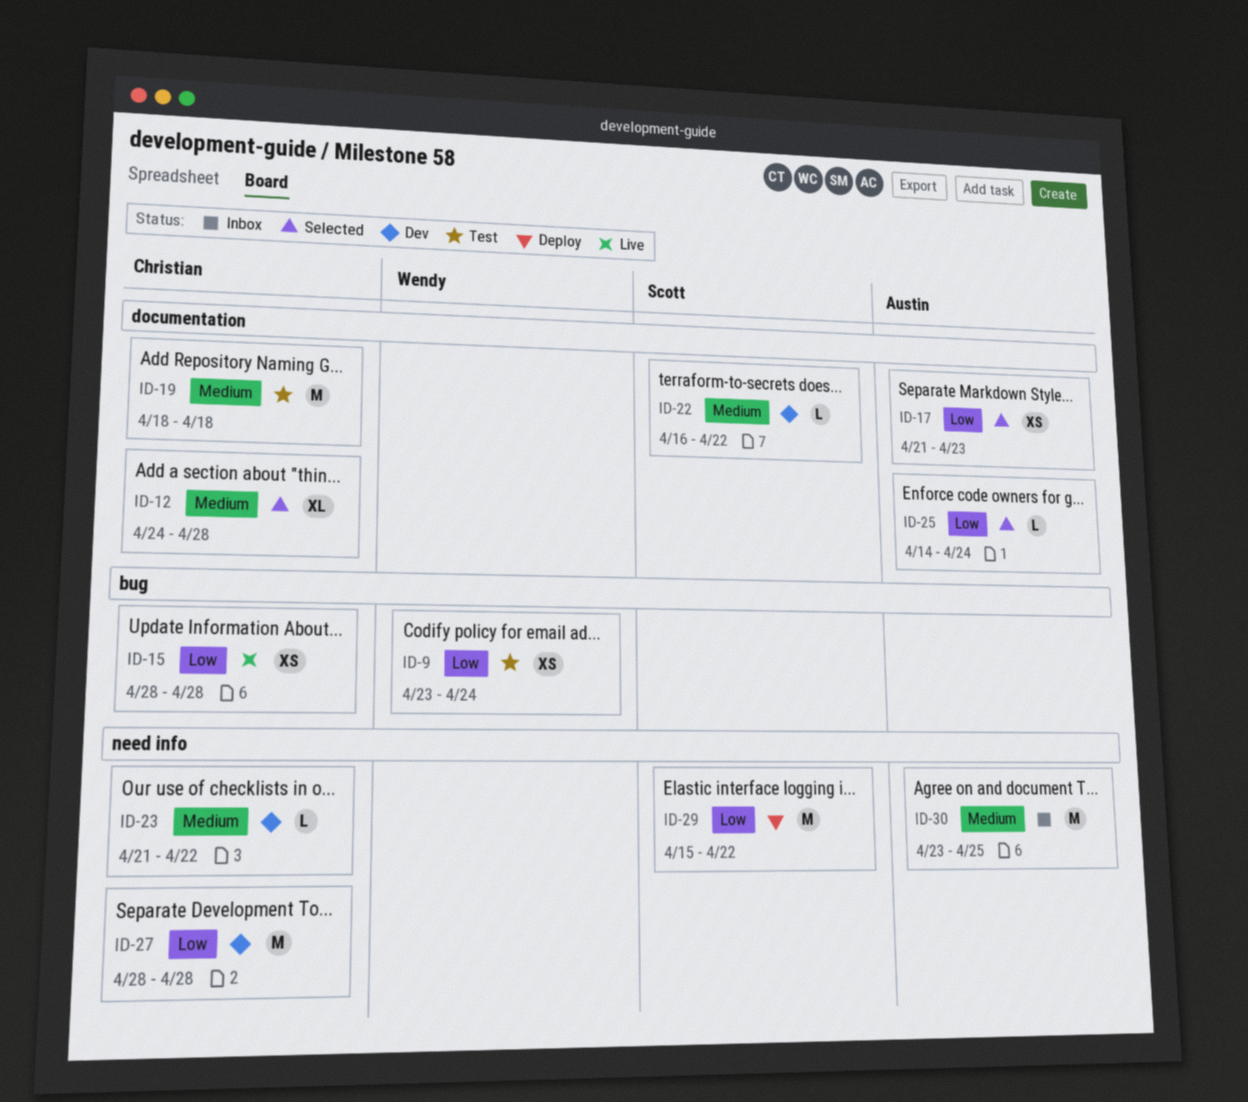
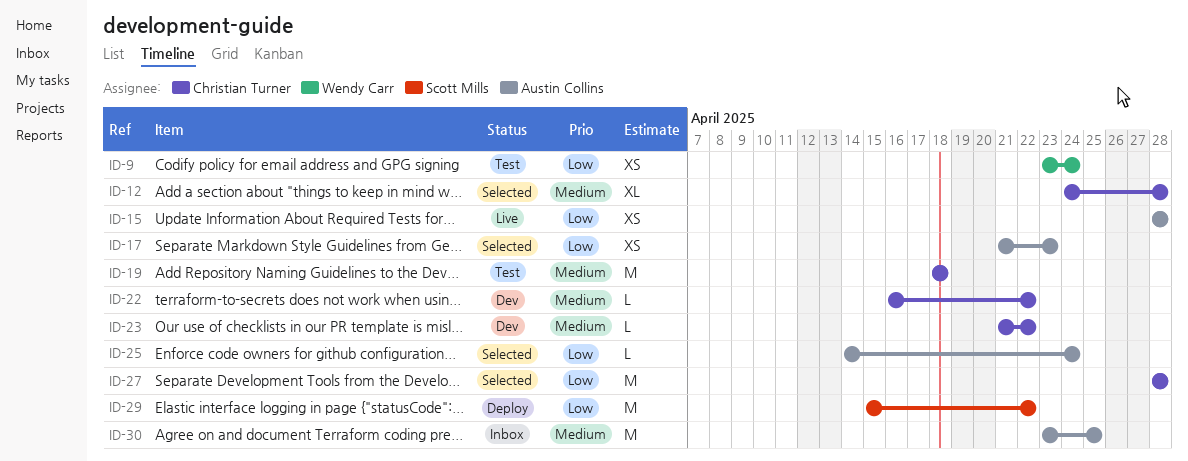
ID-15, owner: Christian Turner -> Austin Collins
ID-22, owner: Scott Mills -> Christian Turner
ID-27, status: Dev -> Selected

